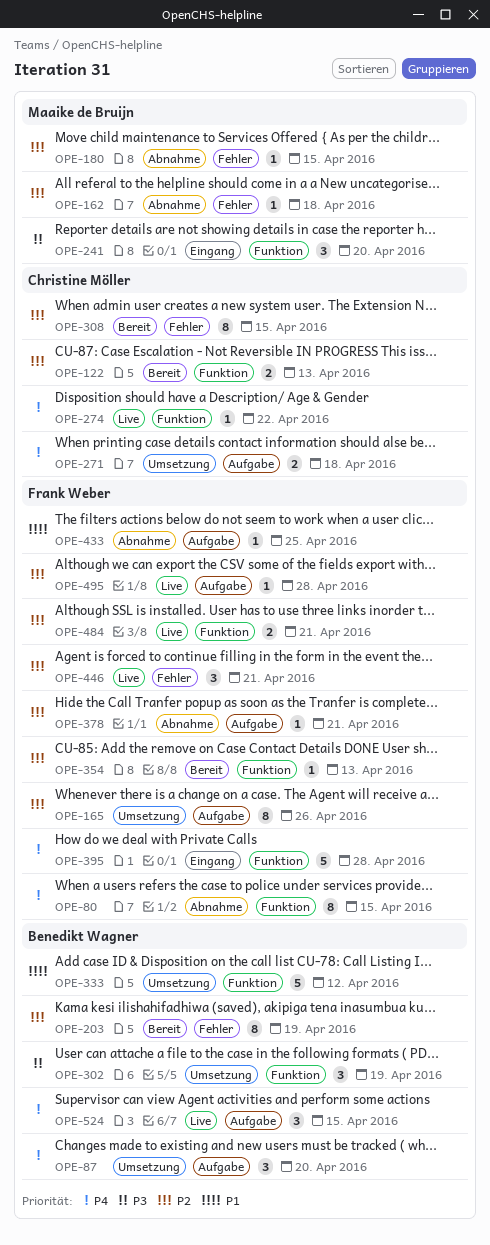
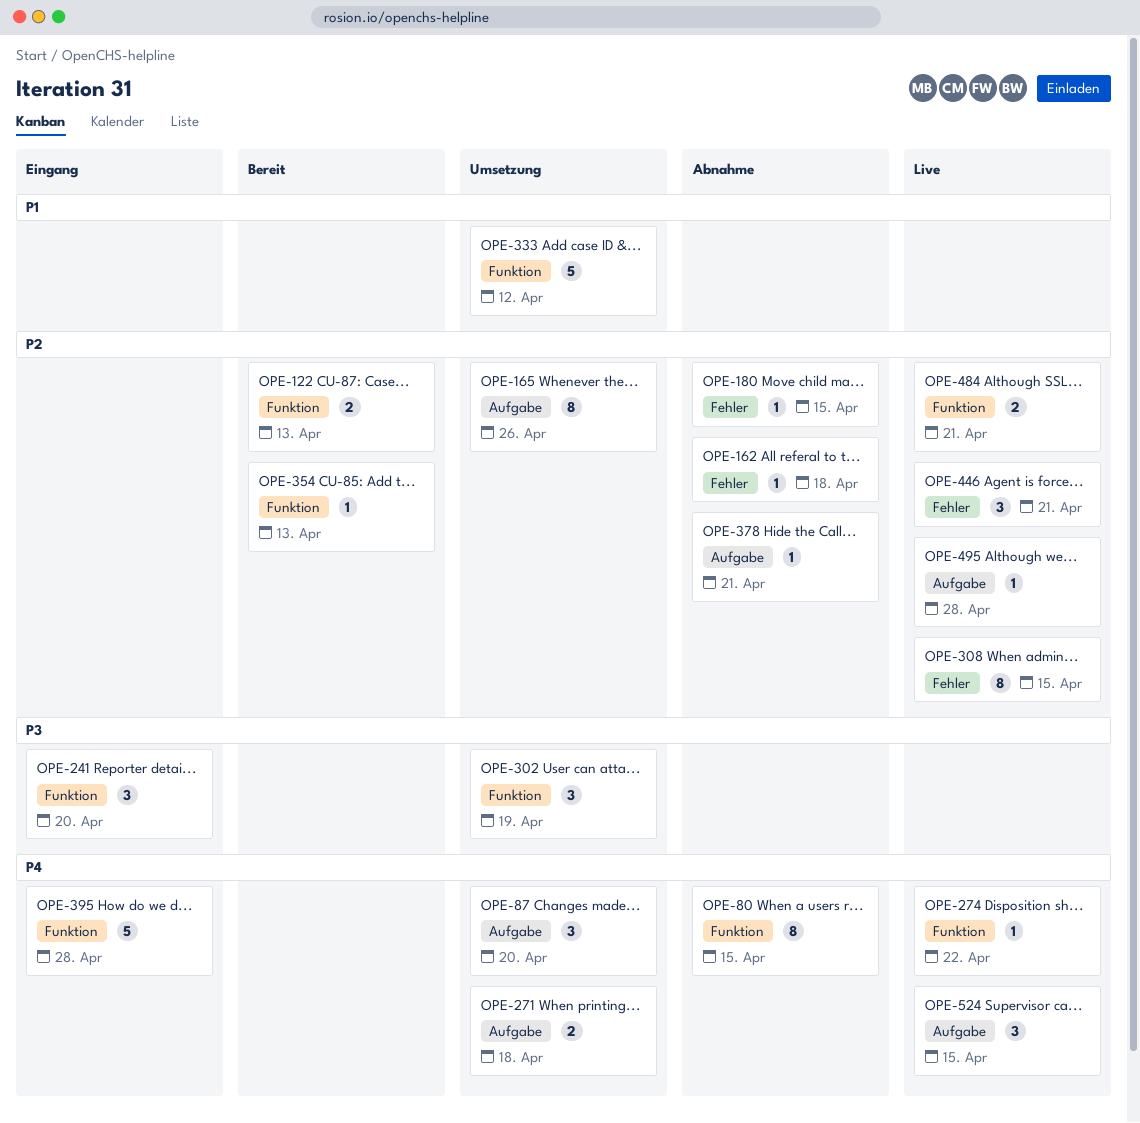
OPE-203: present -> none
OPE-308, status: Bereit -> Live
OPE-433: present -> none

